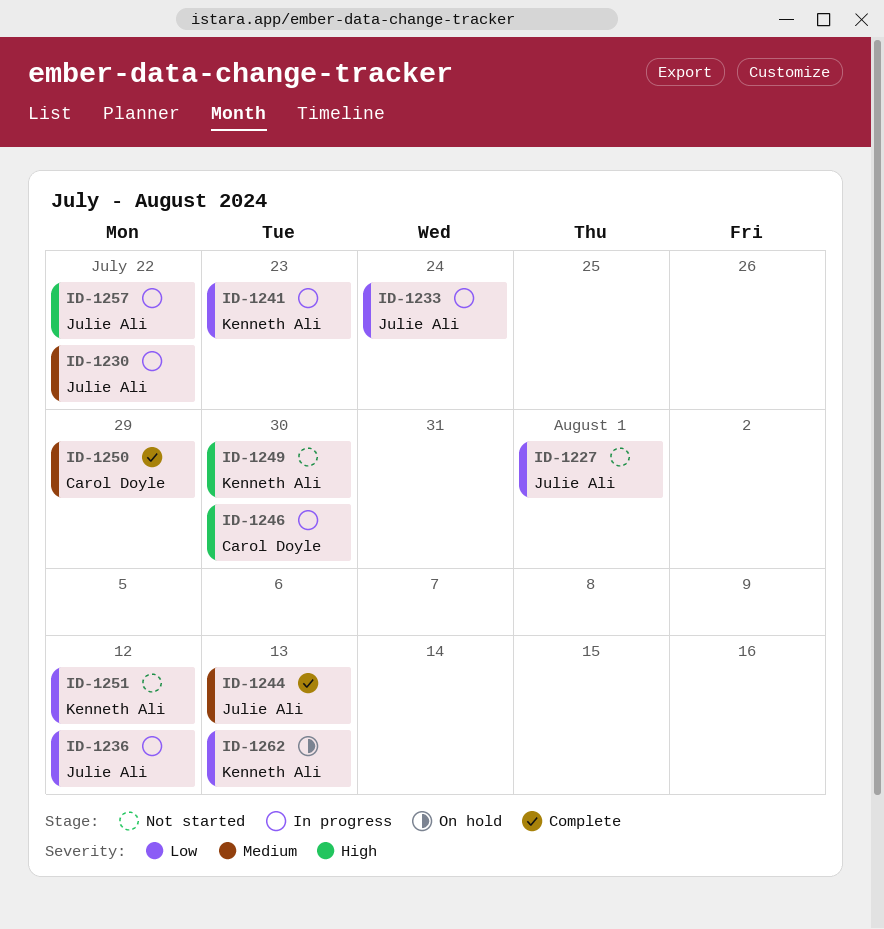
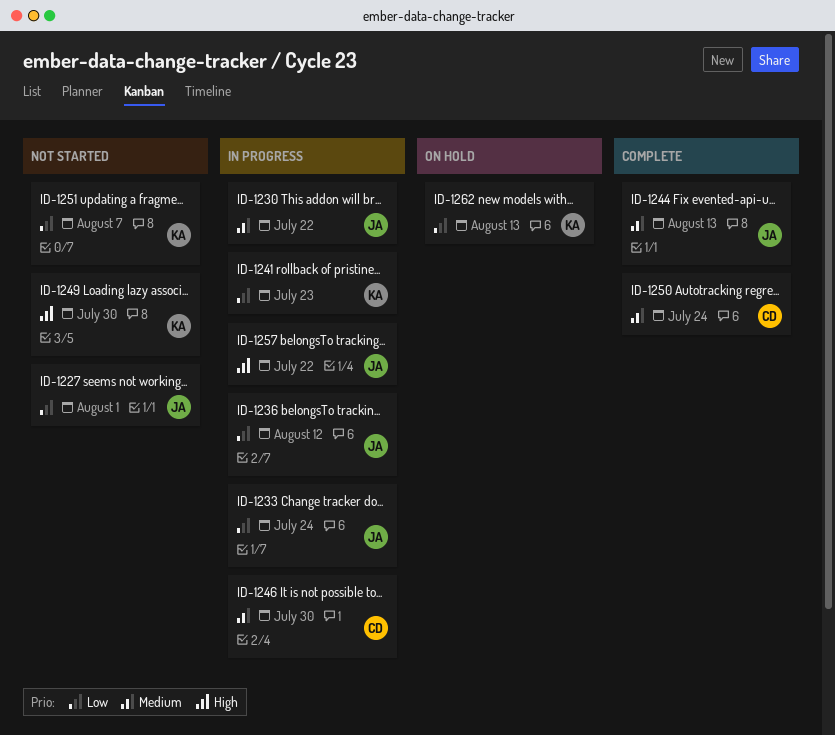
ID-1246, priority: High -> Medium
ID-1250, due: Jul 29 -> Jul 24
ID-1251, due: Aug 12 -> Aug 7

